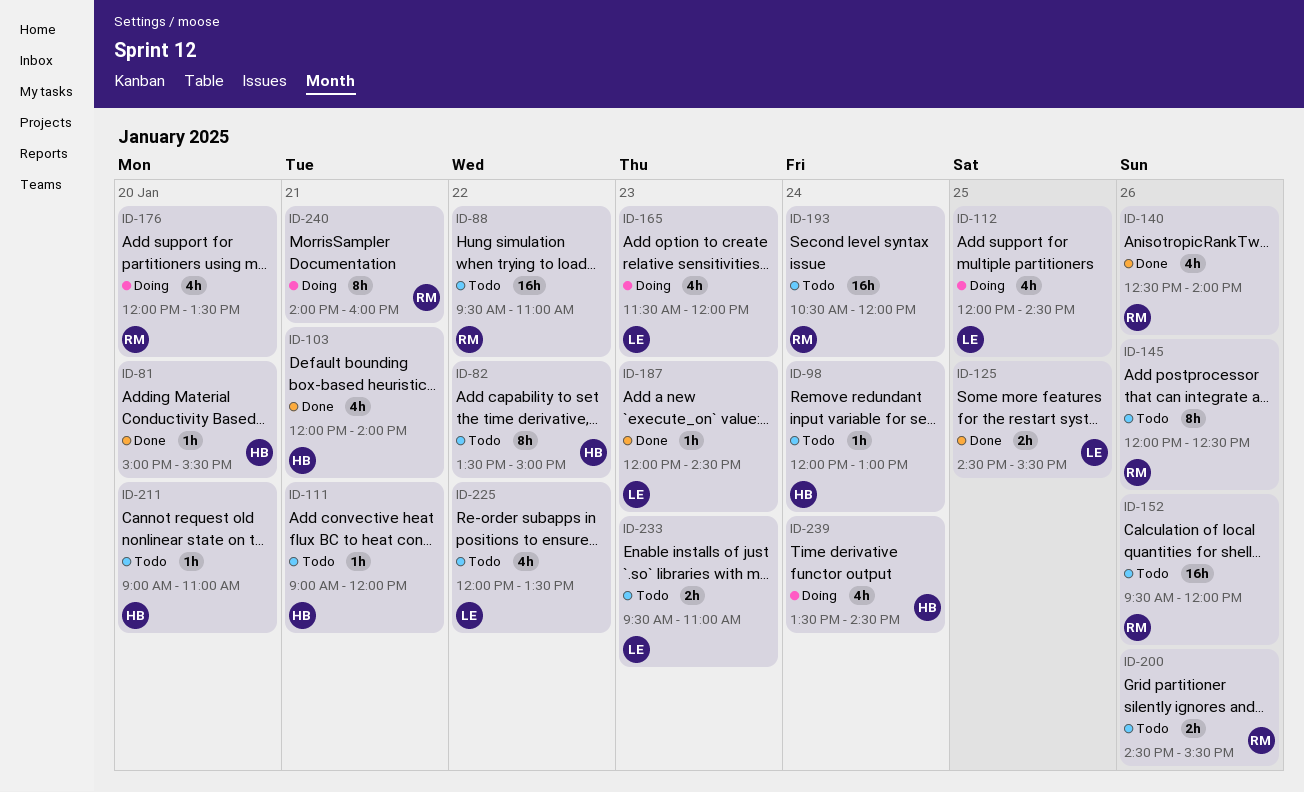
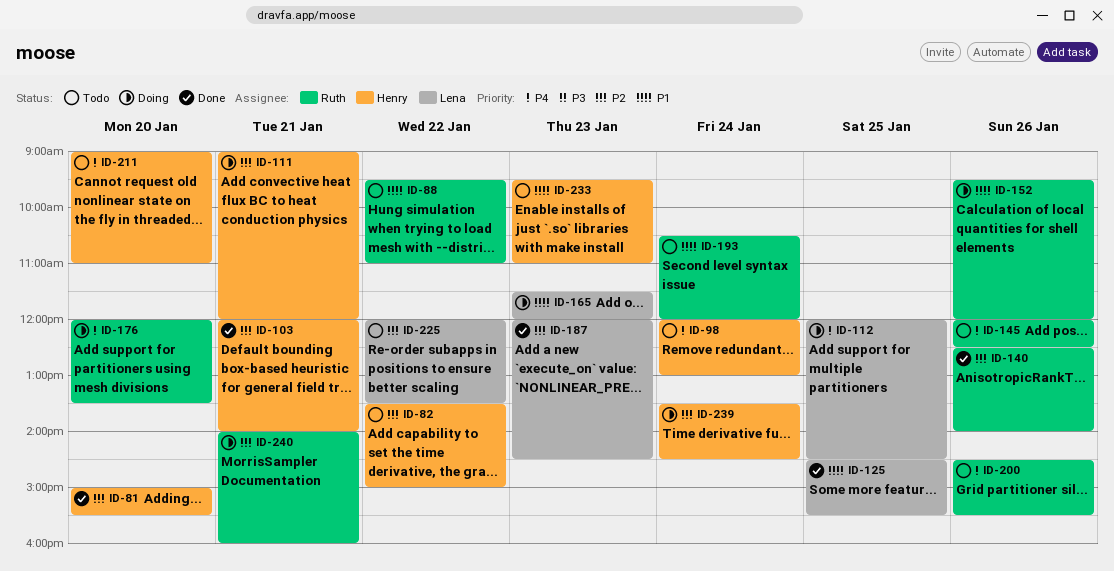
ID-111, status: Todo -> Doing
ID-152, status: Todo -> Doing
ID-233, owner: Lena -> Henry

